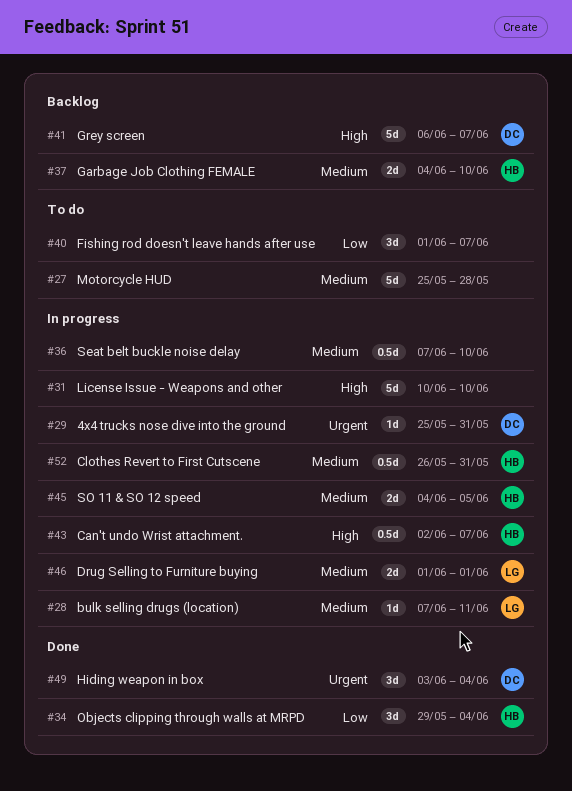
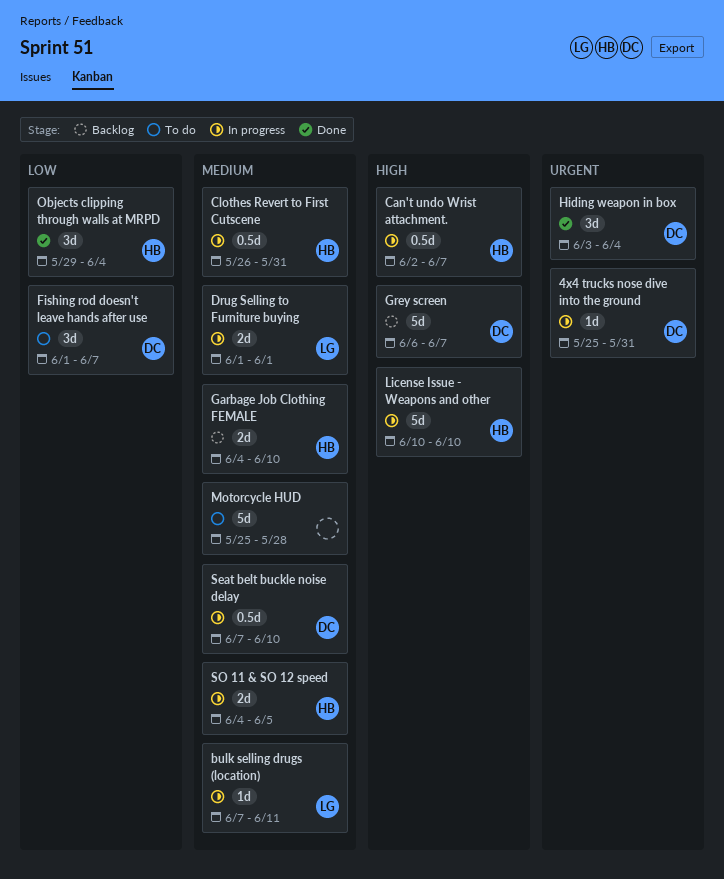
Fishing rod doesn't leave hands after use, owner: none -> DC
License Issue - Weapons and other, owner: none -> HB
Seat belt buckle noise delay, owner: none -> DC

